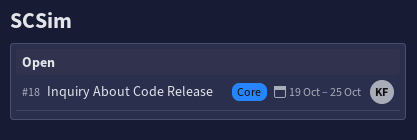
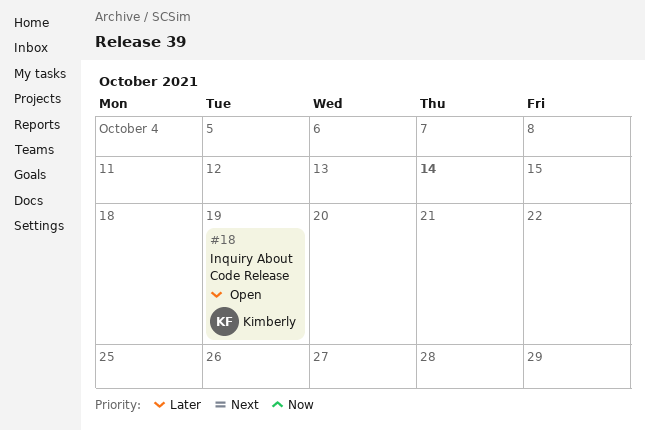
#18, due: Oct 25 -> Oct 19

